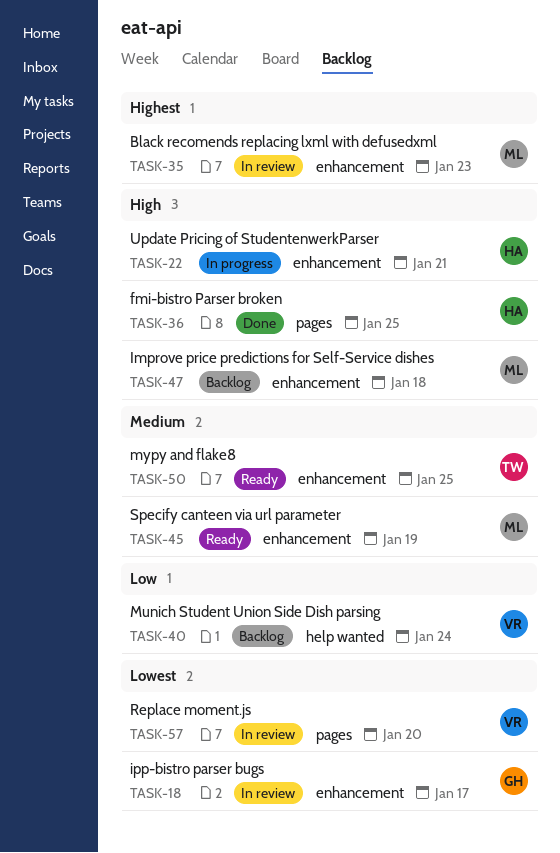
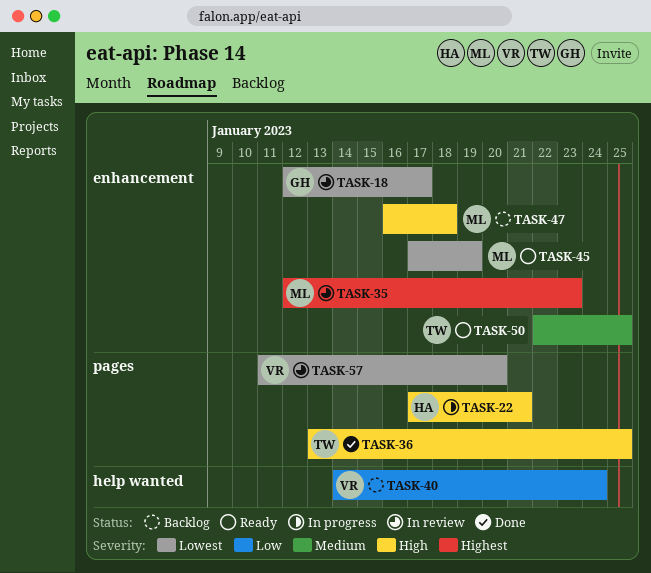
TASK-22, label: enhancement -> pages
TASK-36, owner: HA -> TW
TASK-45, priority: Medium -> Lowest

